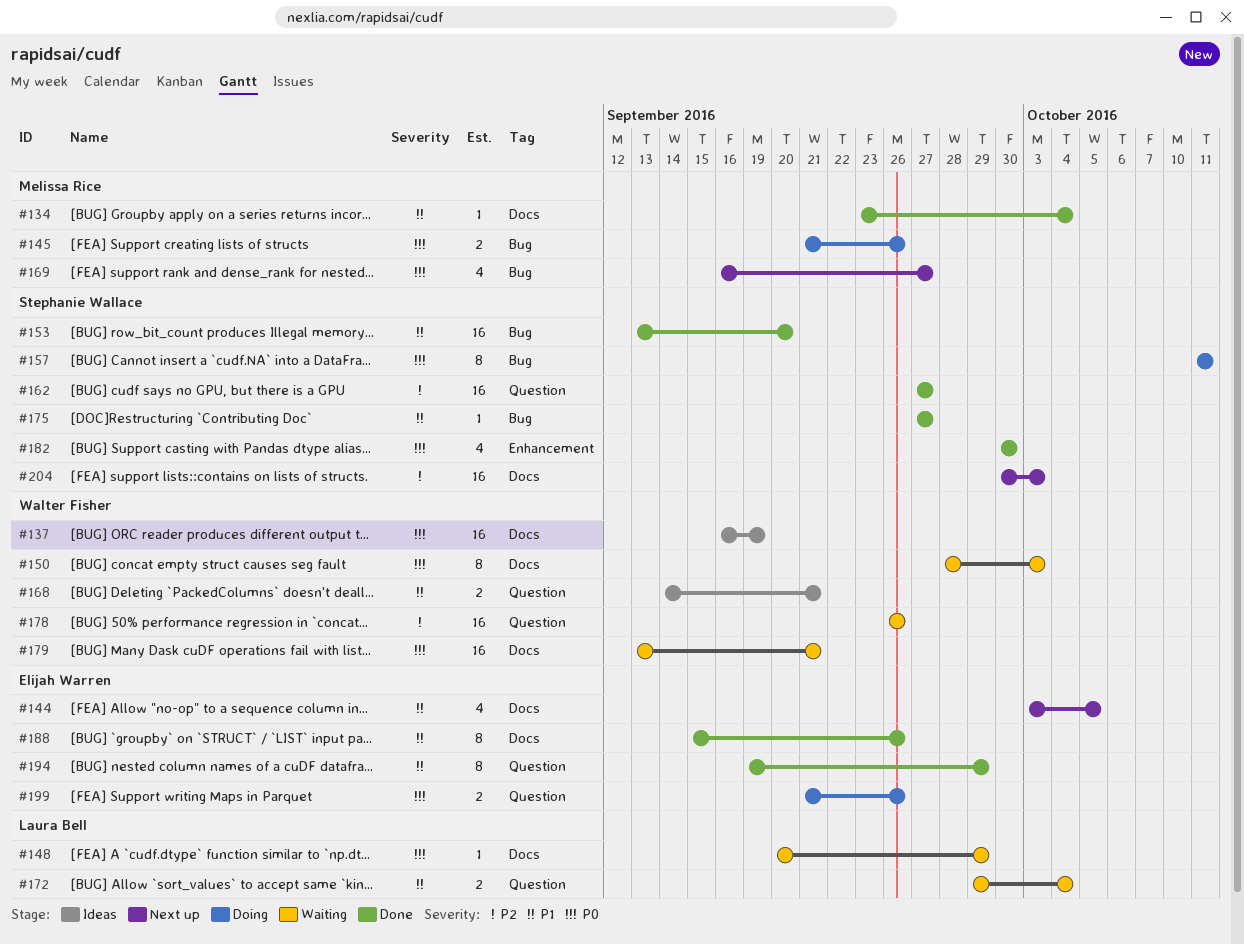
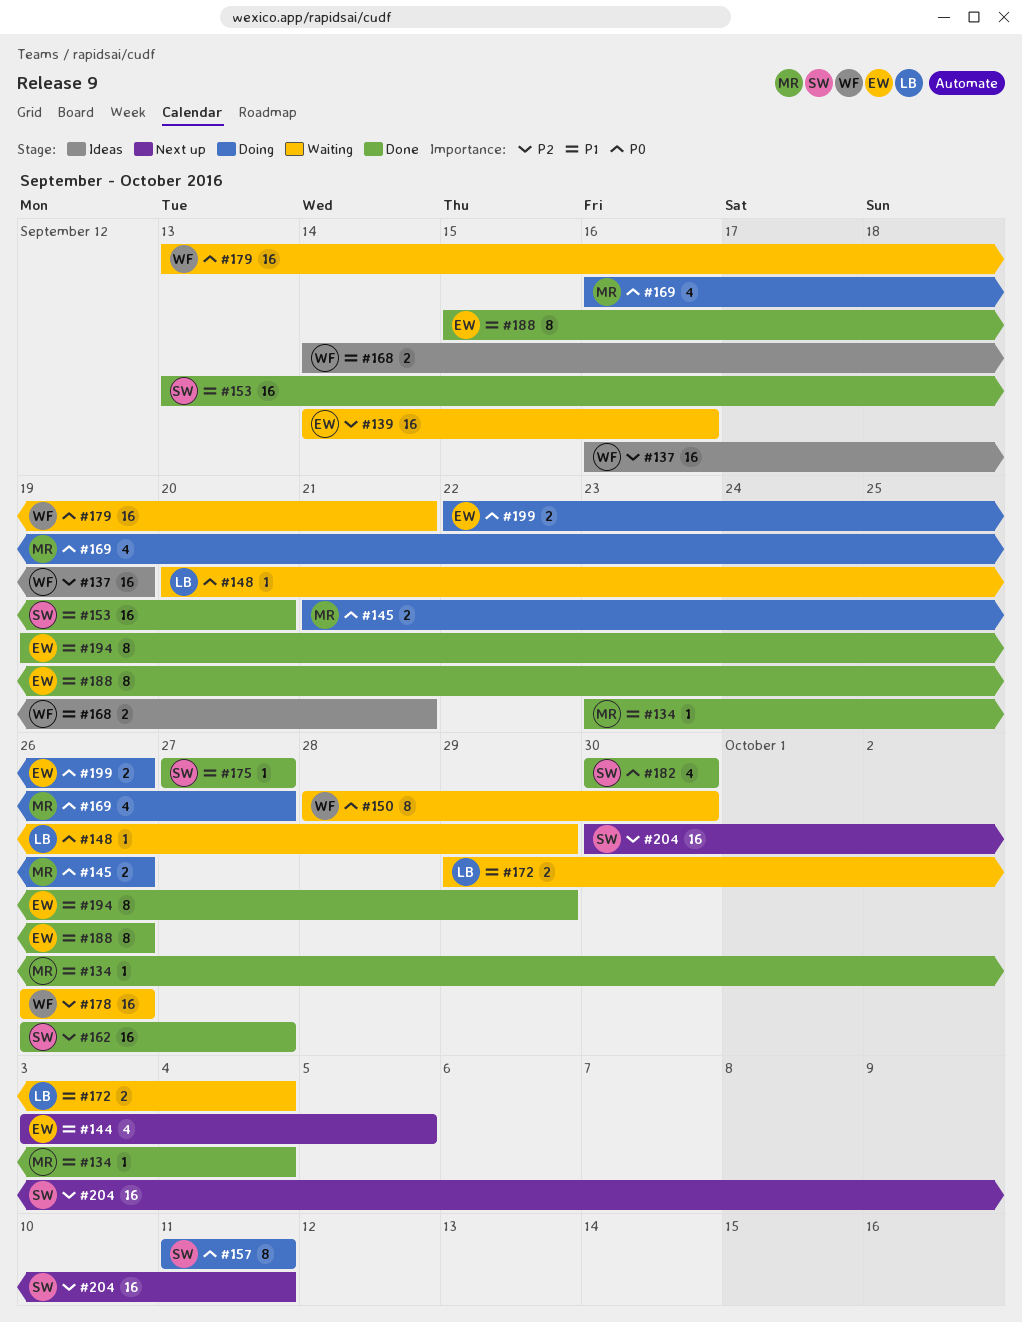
#137, priority: P0 -> P2
#139: none -> present
#150, due: Oct 3 -> Sep 30
#162, start: Sep 27 -> Sep 26
#169, status: Next up -> Doing
#199, start: Sep 21 -> Sep 22
#204, due: Oct 3 -> Oct 11

